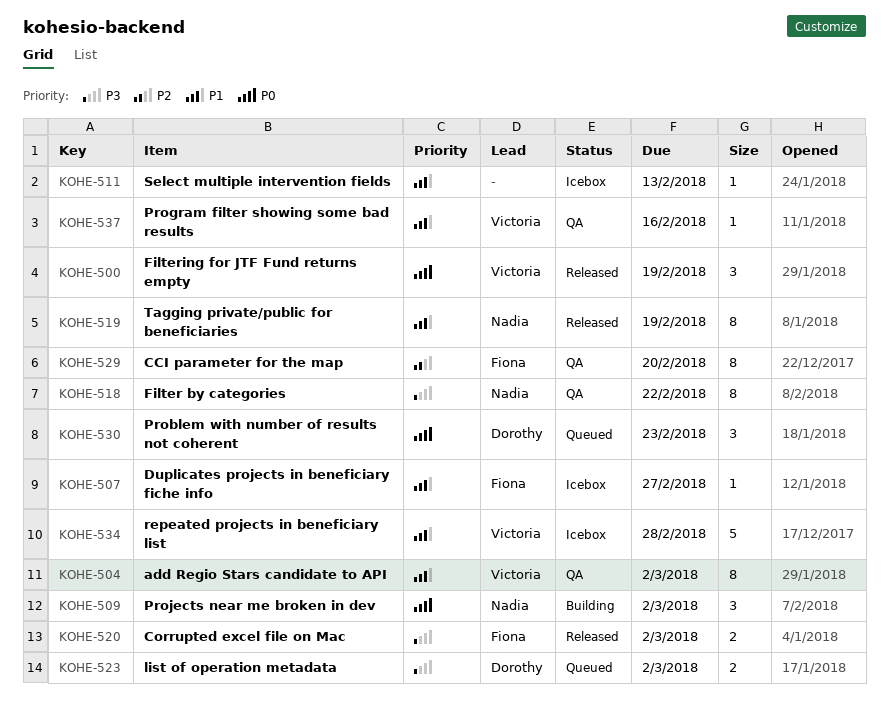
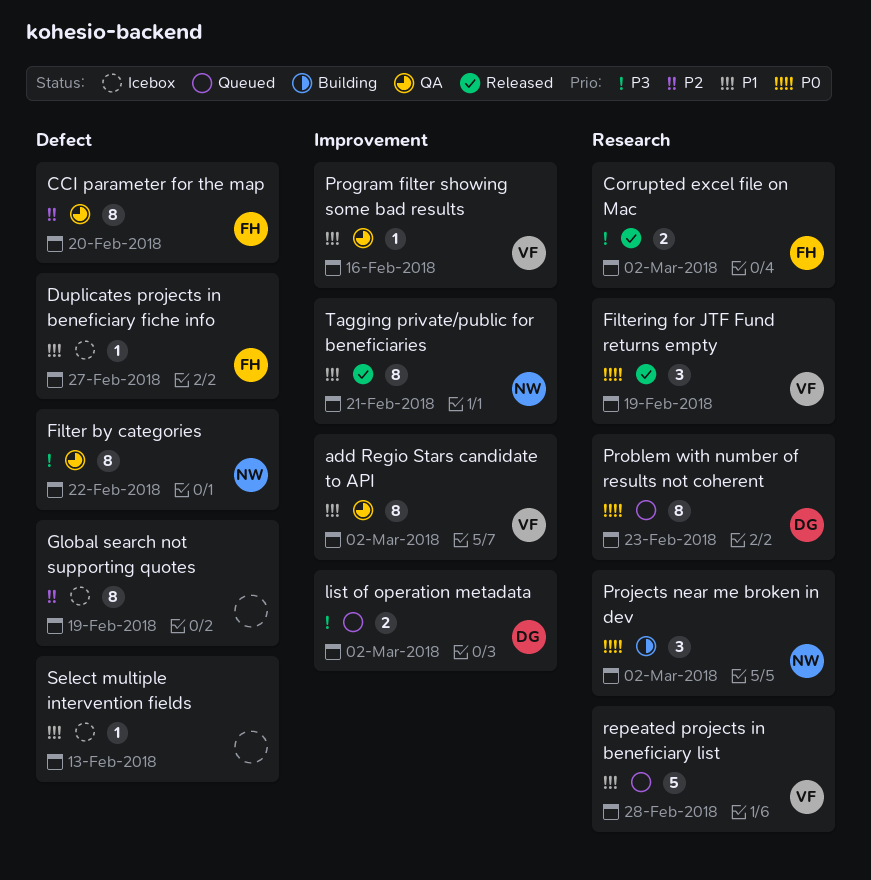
Global search not supporting quotes: none -> present
Problem with number of results not coherent, estimate: 3 -> 8
repeated projects in beneficiary list, status: Icebox -> Queued
Tagging private/public for beneficiaries, due: Feb 19 -> Feb 21

